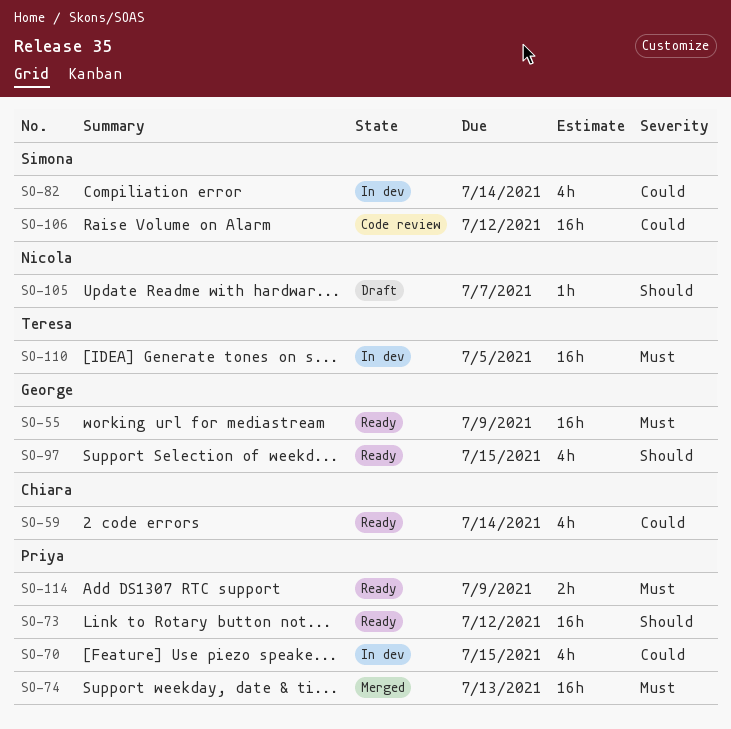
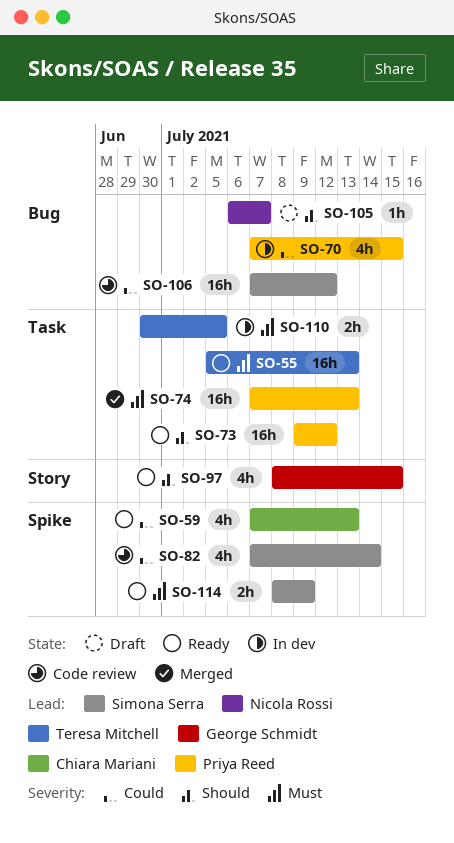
SO-55, owner: George Schmidt -> Teresa Mitchell
SO-55, due: Jul 9 -> Jul 13
SO-59, due: Jul 14 -> Jul 13
SO-82, status: In dev -> Code review
SO-110, estimate: 16h -> 2h
SO-114, owner: Priya Reed -> Simona Serra

